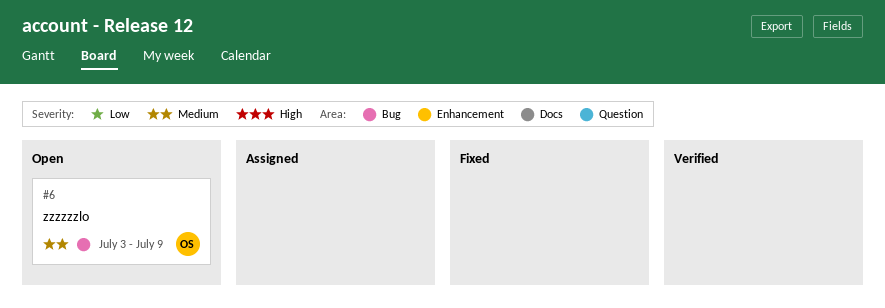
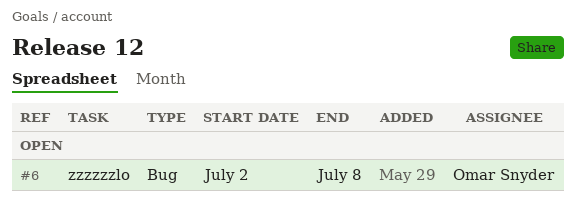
#6, start: Jul 3 -> Jul 2
#6, due: Jul 9 -> Jul 8

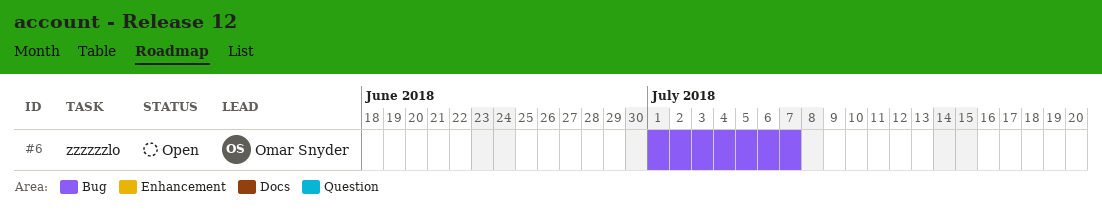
#6, start: Jul 2 -> Jul 1
#6, due: Jul 8 -> Jul 7

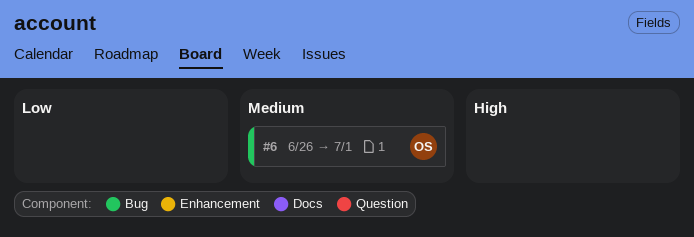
#6, start: Jul 1 -> Jun 26
#6, due: Jul 7 -> Jul 1

